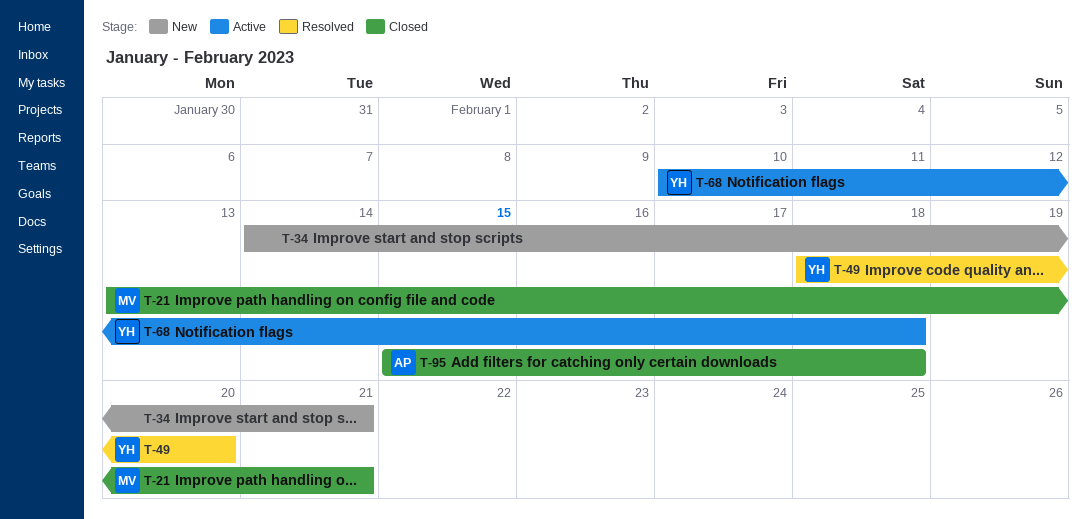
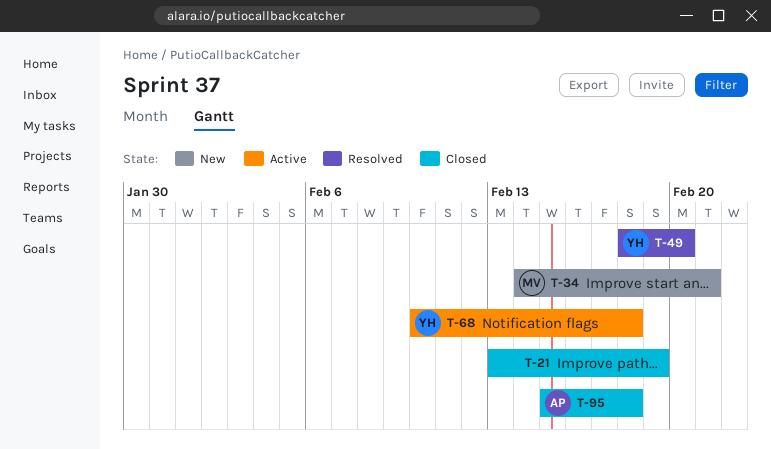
T-21, owner: MV -> none
T-21, due: Feb 21 -> Feb 19
T-34, owner: none -> MV

